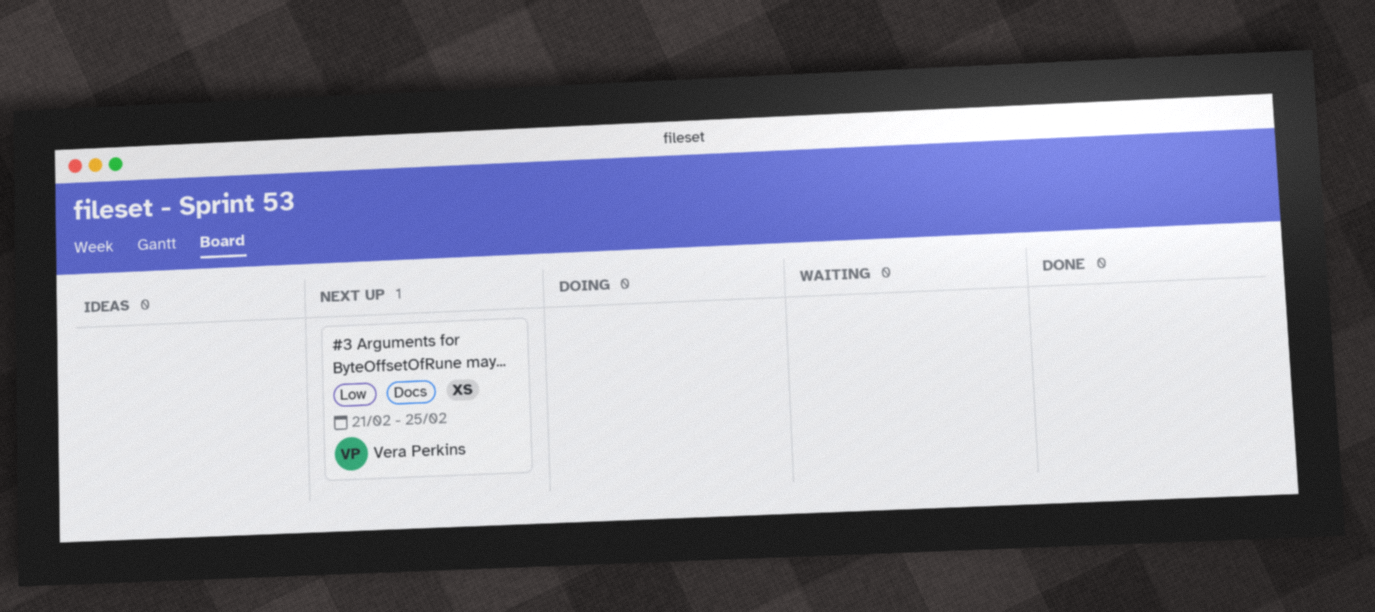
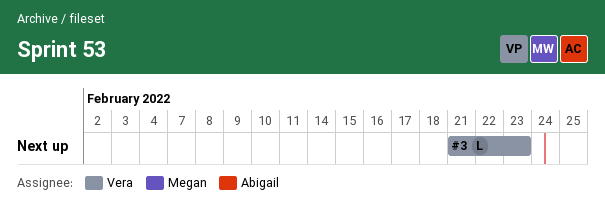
#3, estimate: XS -> L
#3, due: Feb 25 -> Feb 23

